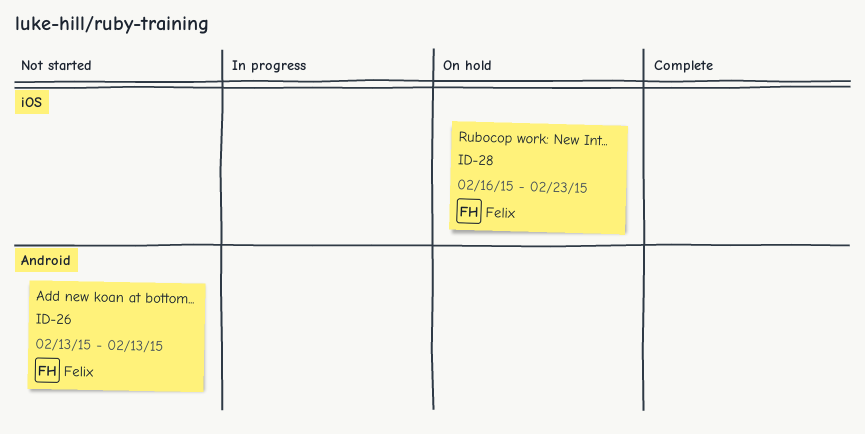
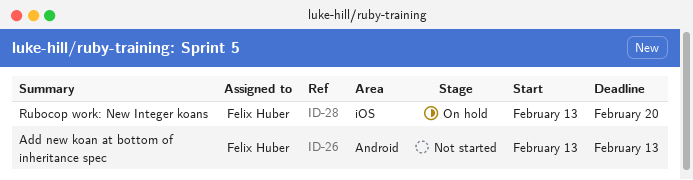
ID-28, start: Feb 16 -> Feb 13
ID-28, due: Feb 23 -> Feb 20

